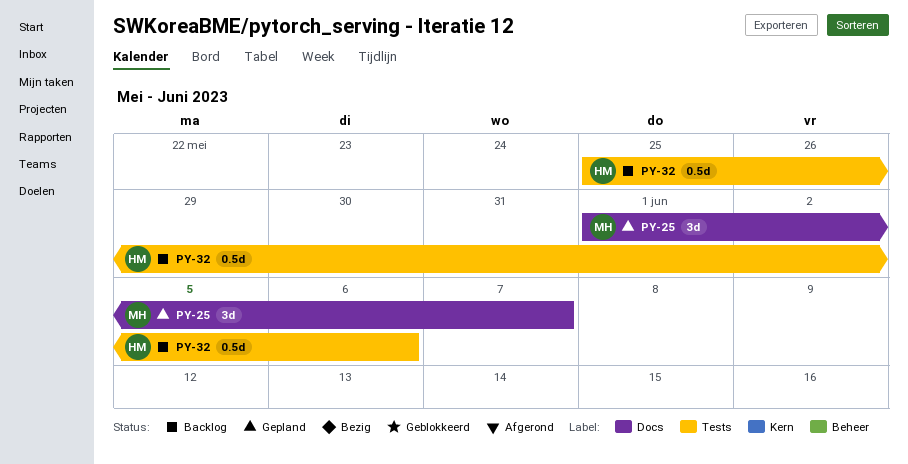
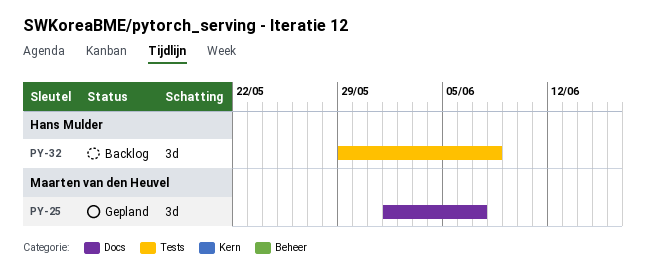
PY-32, estimate: 0.5d -> 3d
PY-32, start: May 25 -> May 29
PY-32, due: Jun 6 -> Jun 8

